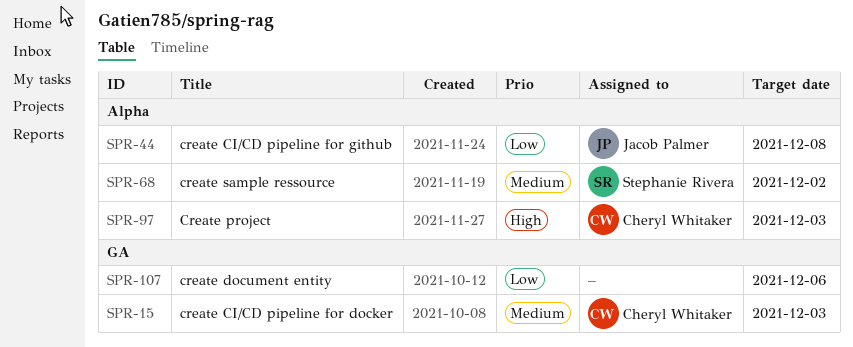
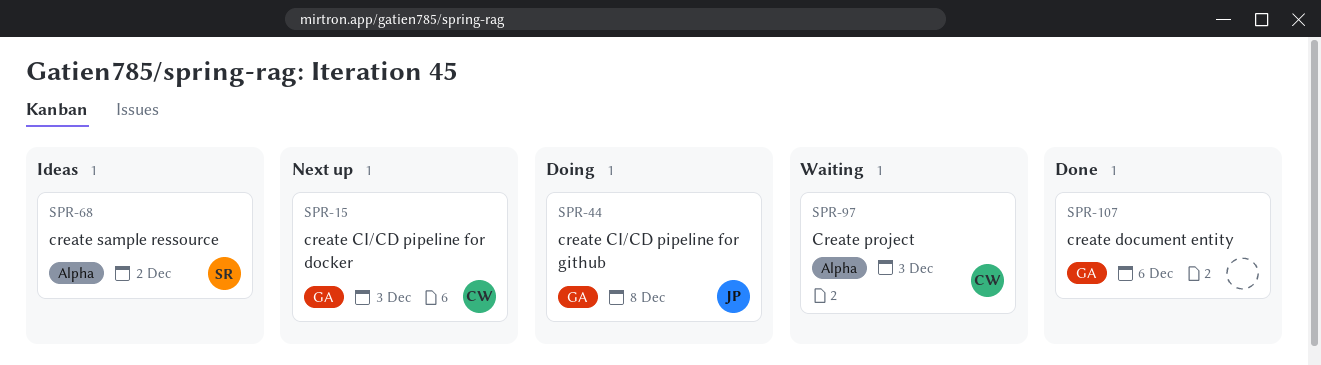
SPR-44, label: Alpha -> GA

